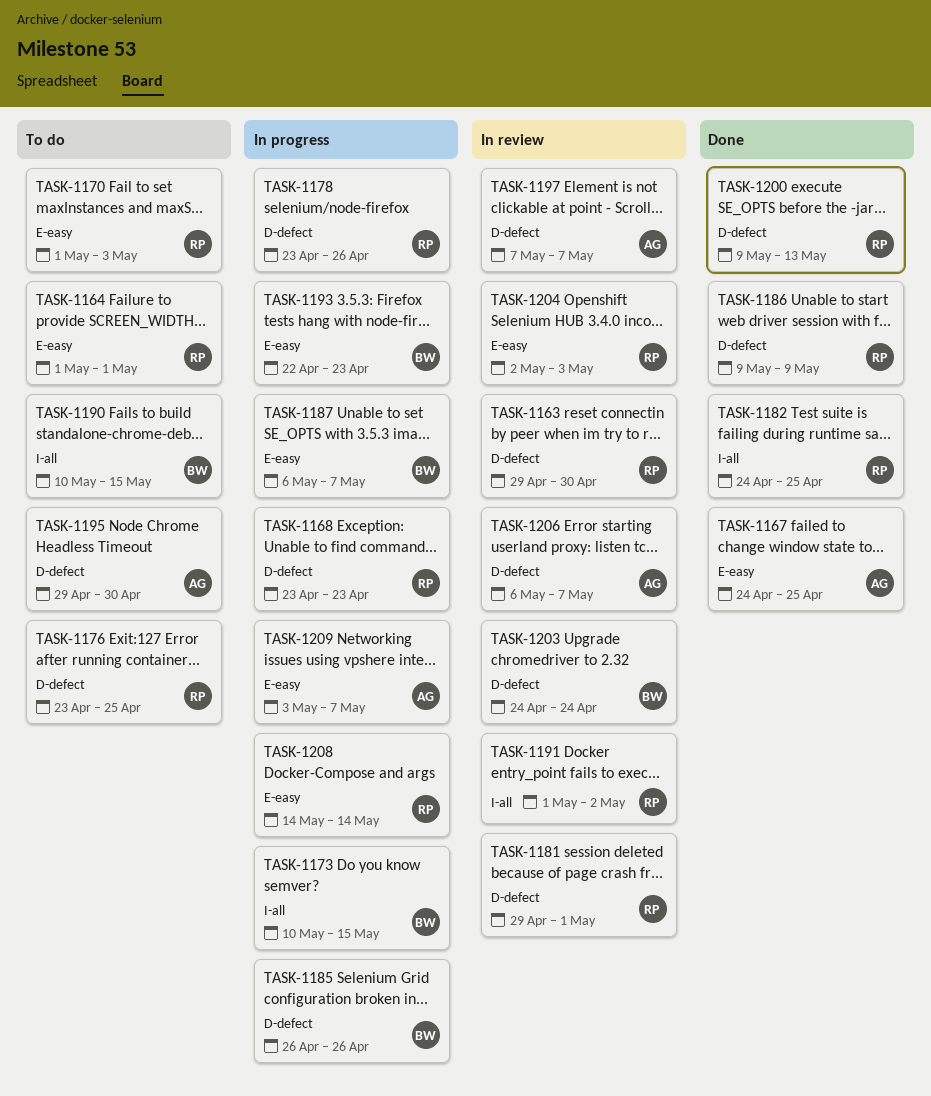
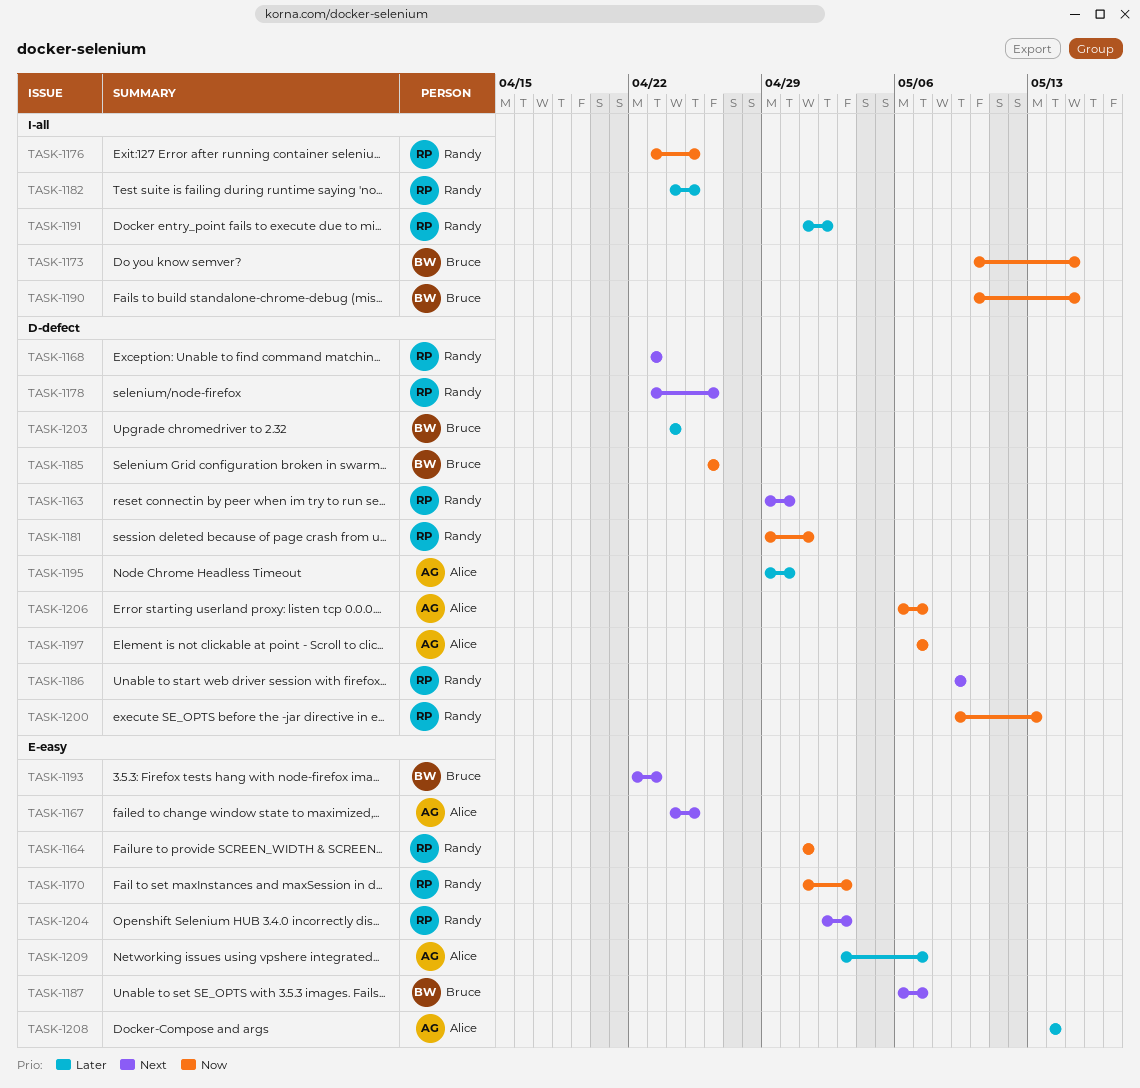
TASK-1176, label: D-defect -> I-all
TASK-1208, owner: Randy -> Alice

